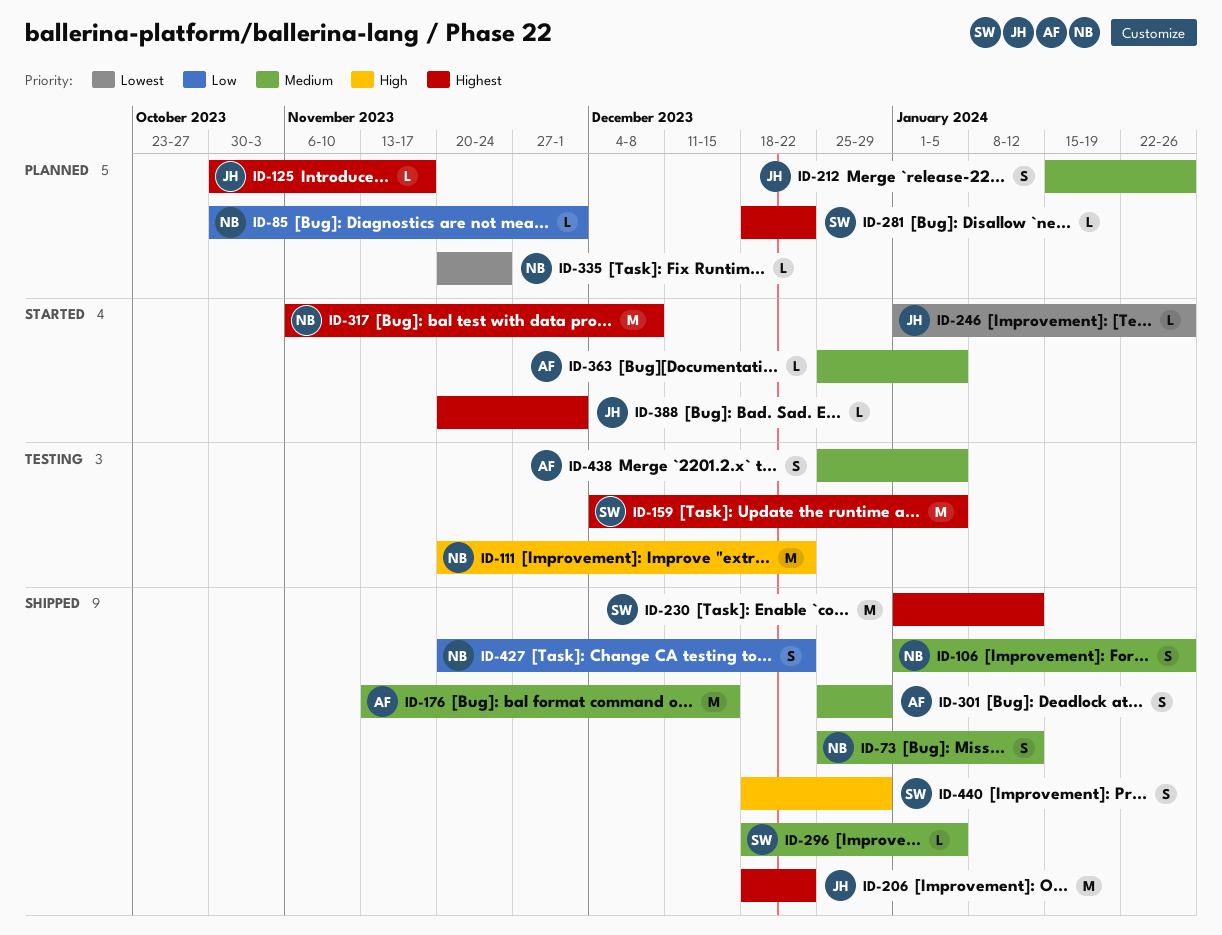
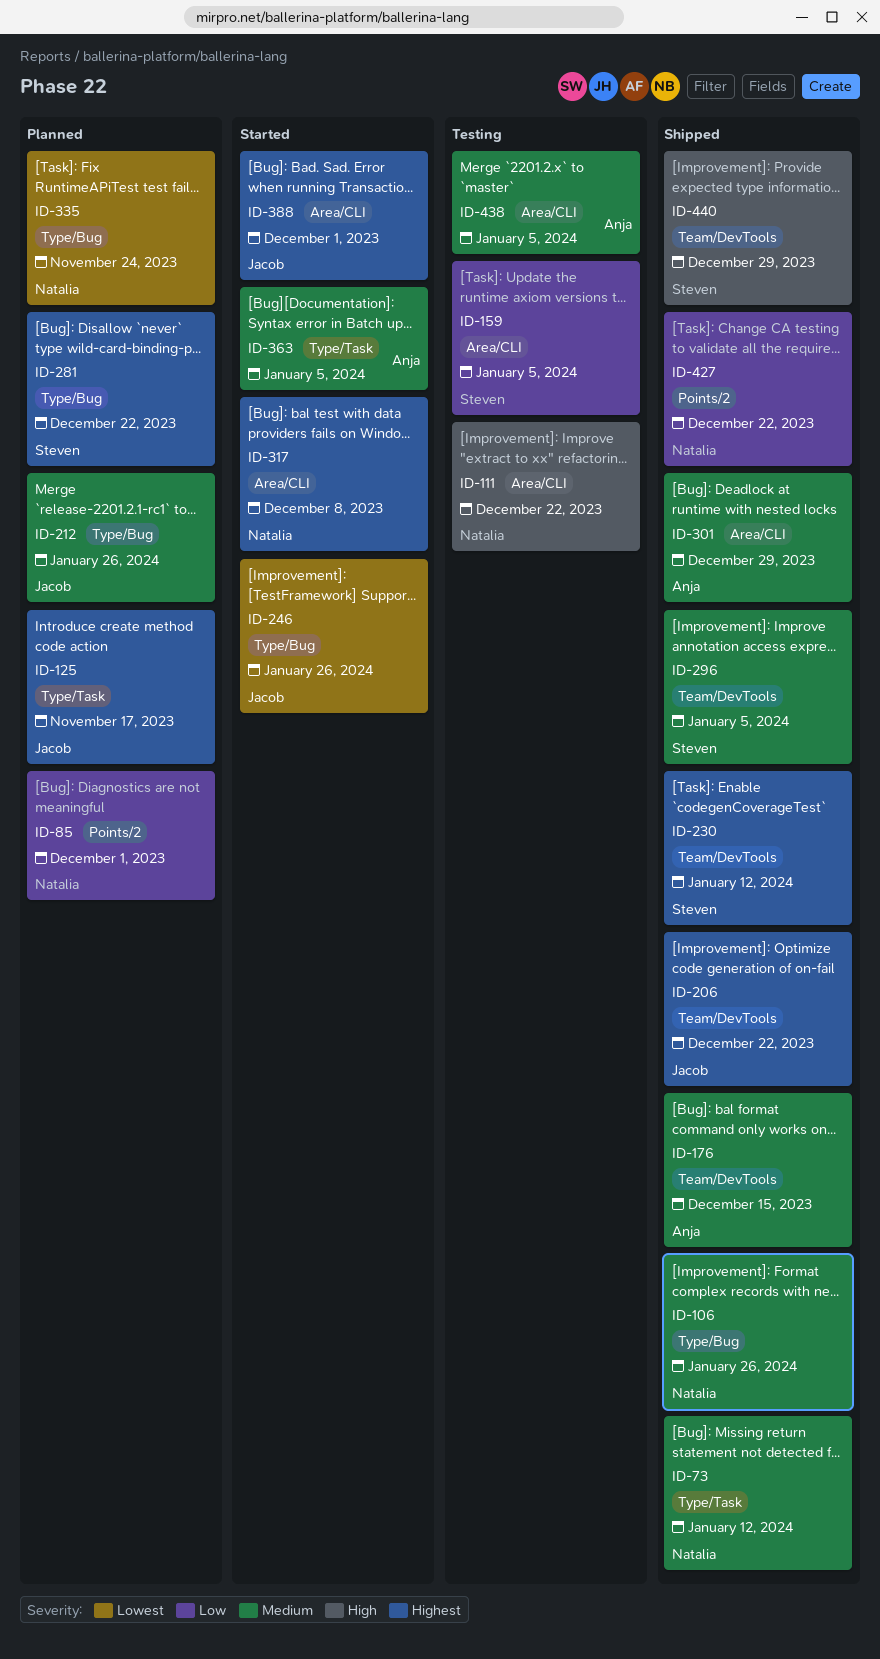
ID-159, priority: Highest -> Low

